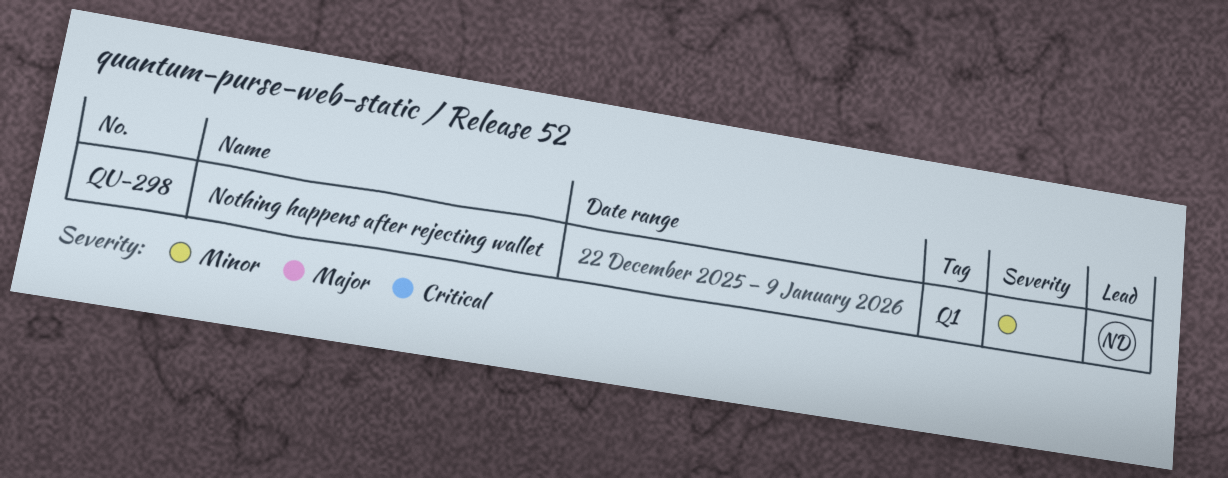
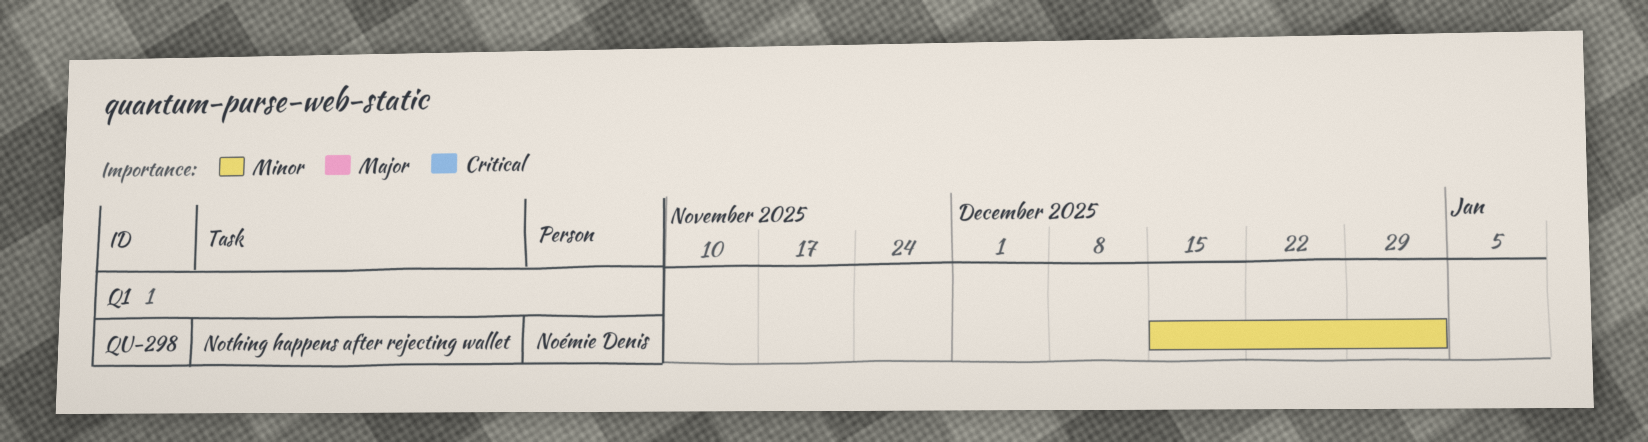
QU-298, start: Dec 22 -> Dec 15
QU-298, due: Jan 9 -> Jan 2

